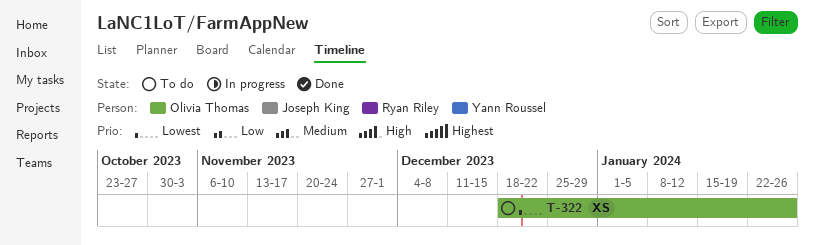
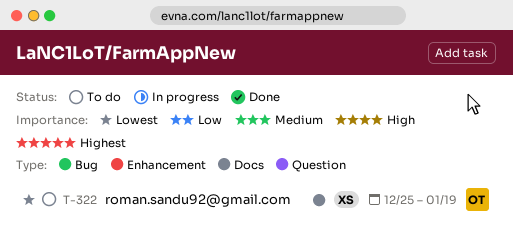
T-322, start: Dec 18 -> Dec 25
T-322, due: Jan 26 -> Jan 19

